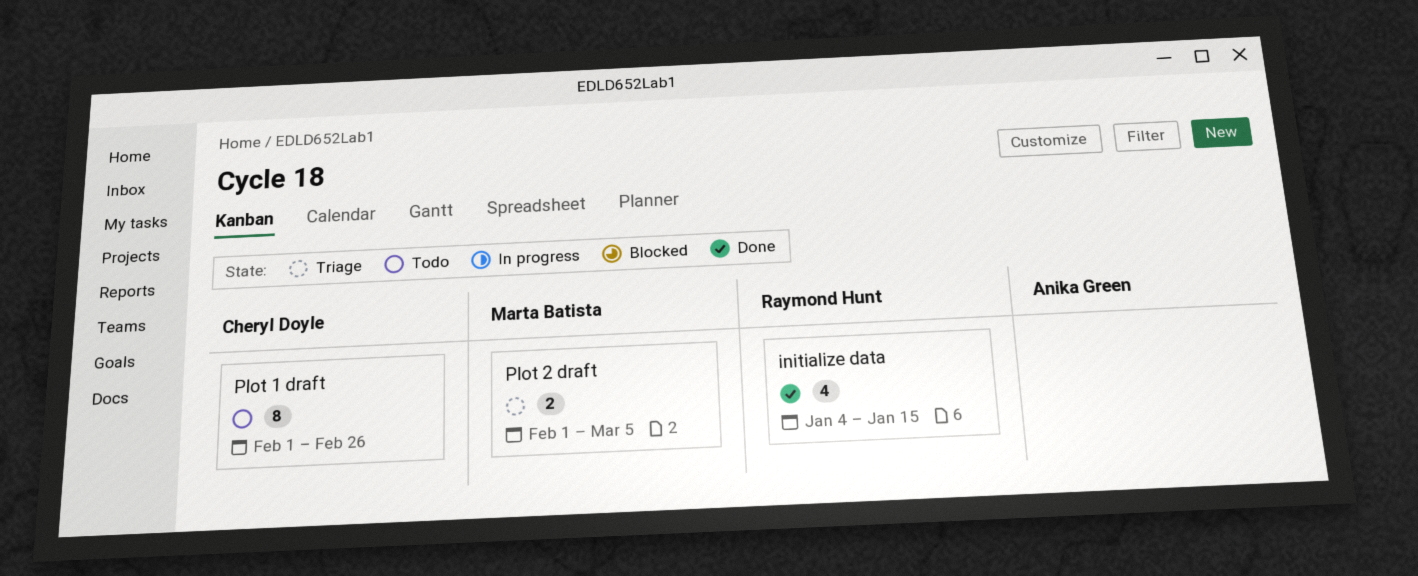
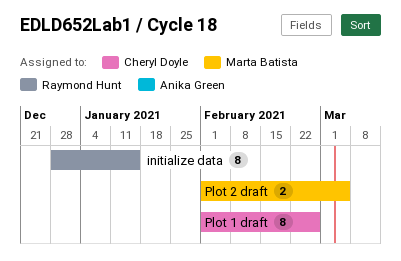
initialize data, estimate: 4 -> 8
initialize data, start: Jan 4 -> Dec 28

